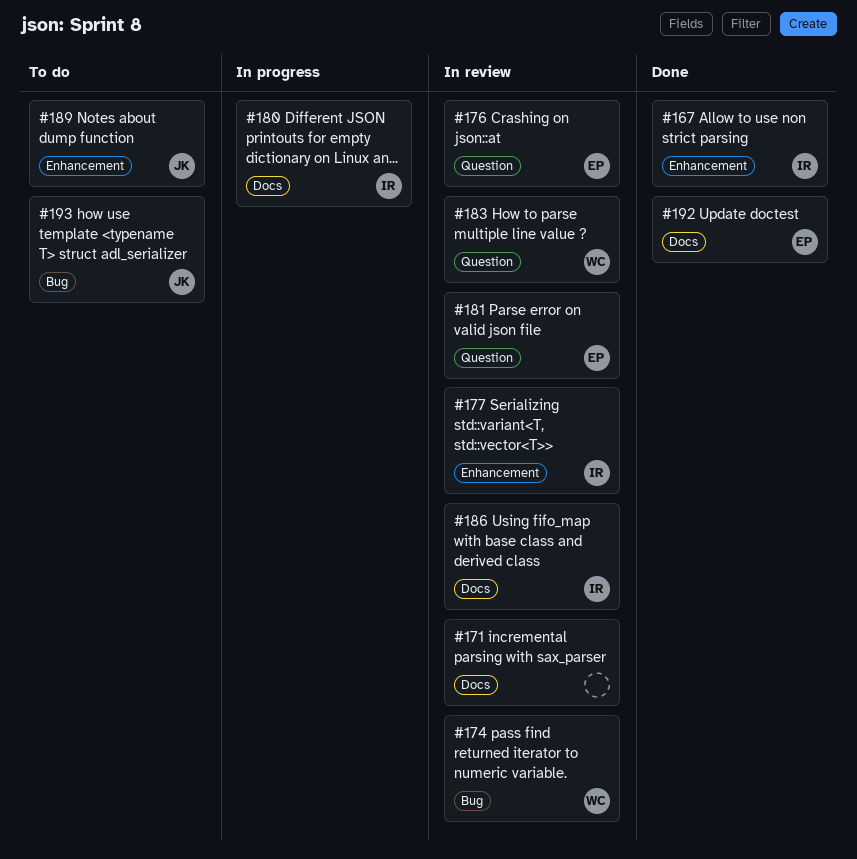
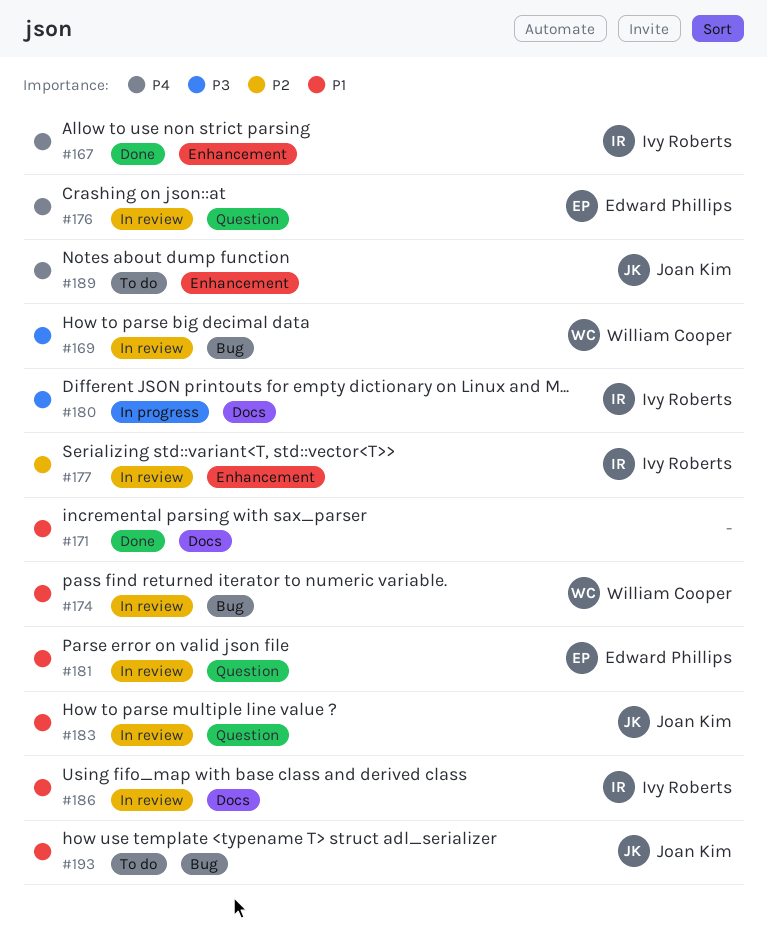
#169: none -> present
#171, status: In review -> Done
#183, owner: William Cooper -> Joan Kim
#192: present -> none

